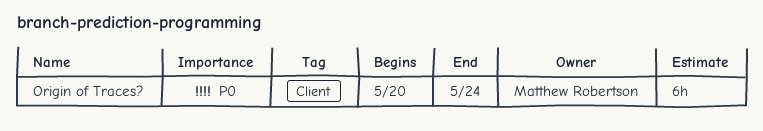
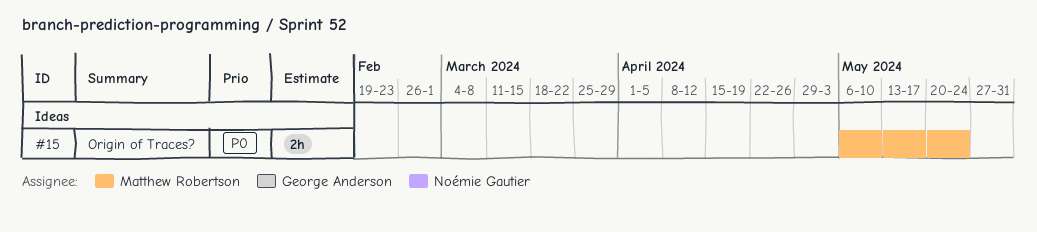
Origin of Traces?, estimate: 6h -> 2h
Origin of Traces?, start: May 20 -> May 6

